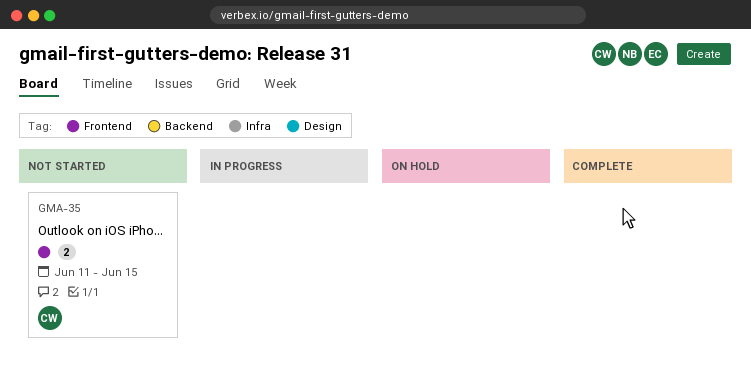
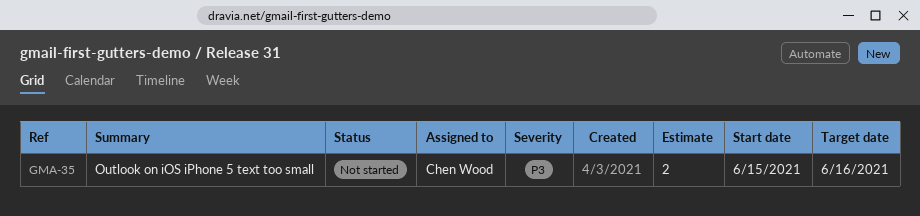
GMA-35, start: Jun 11 -> Jun 15
GMA-35, due: Jun 15 -> Jun 16

